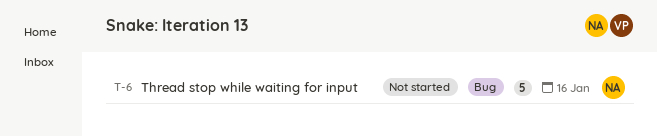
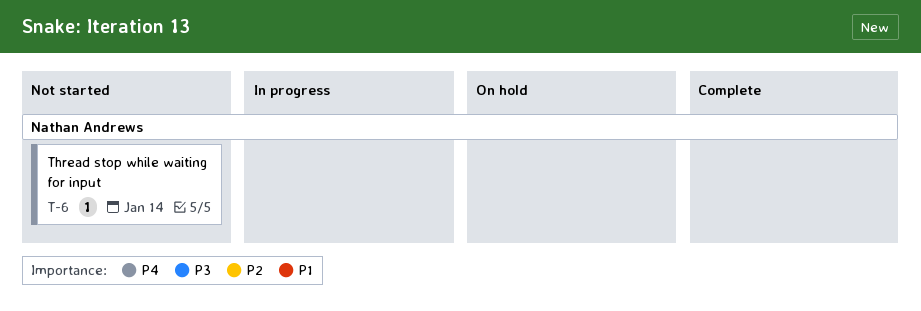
T-6, estimate: 5 -> 1
T-6, due: Jan 16 -> Jan 14

